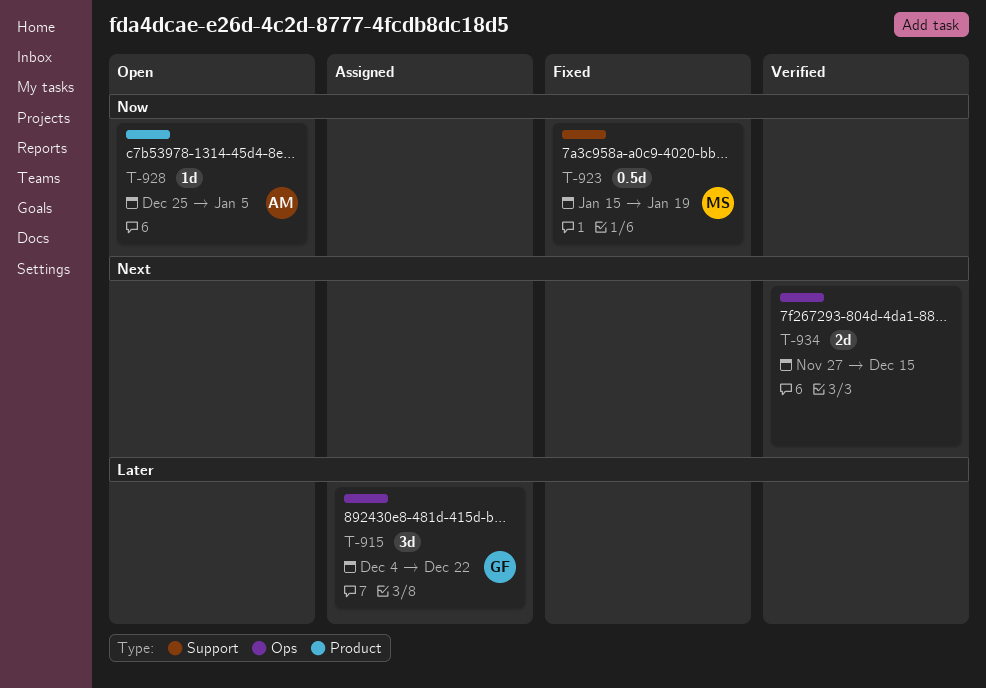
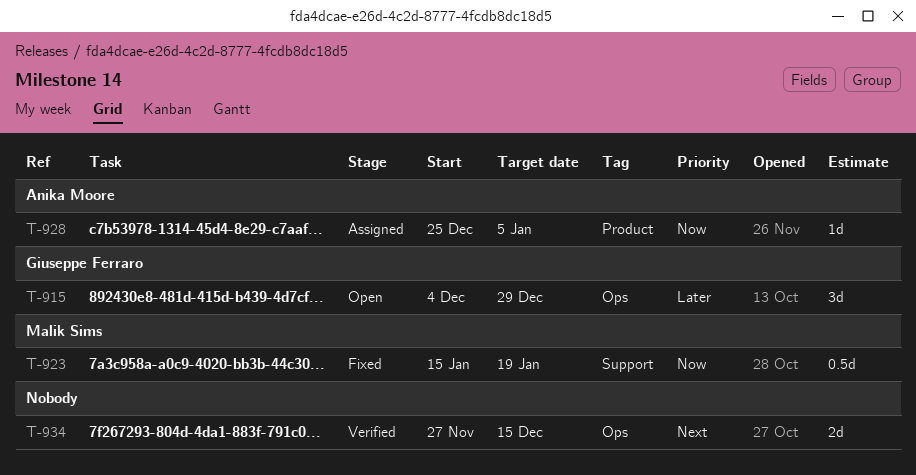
T-915, status: Assigned -> Open
T-915, due: Dec 22 -> Dec 29
T-928, status: Open -> Assigned

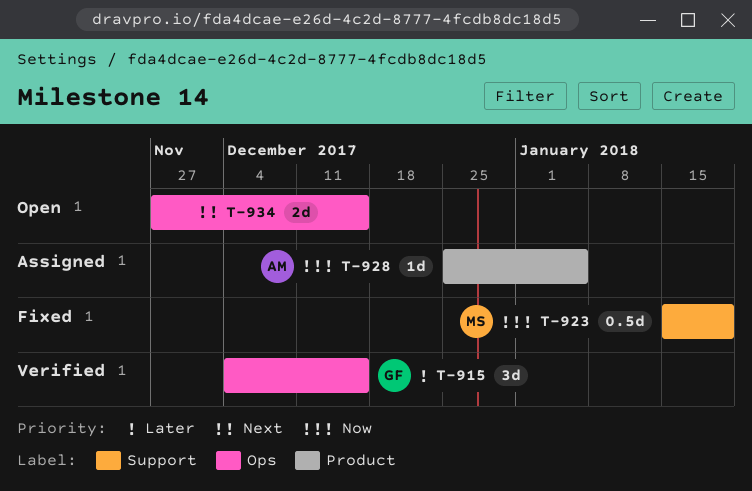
T-915, status: Open -> Verified
T-915, due: Dec 29 -> Dec 15
T-934, status: Verified -> Open

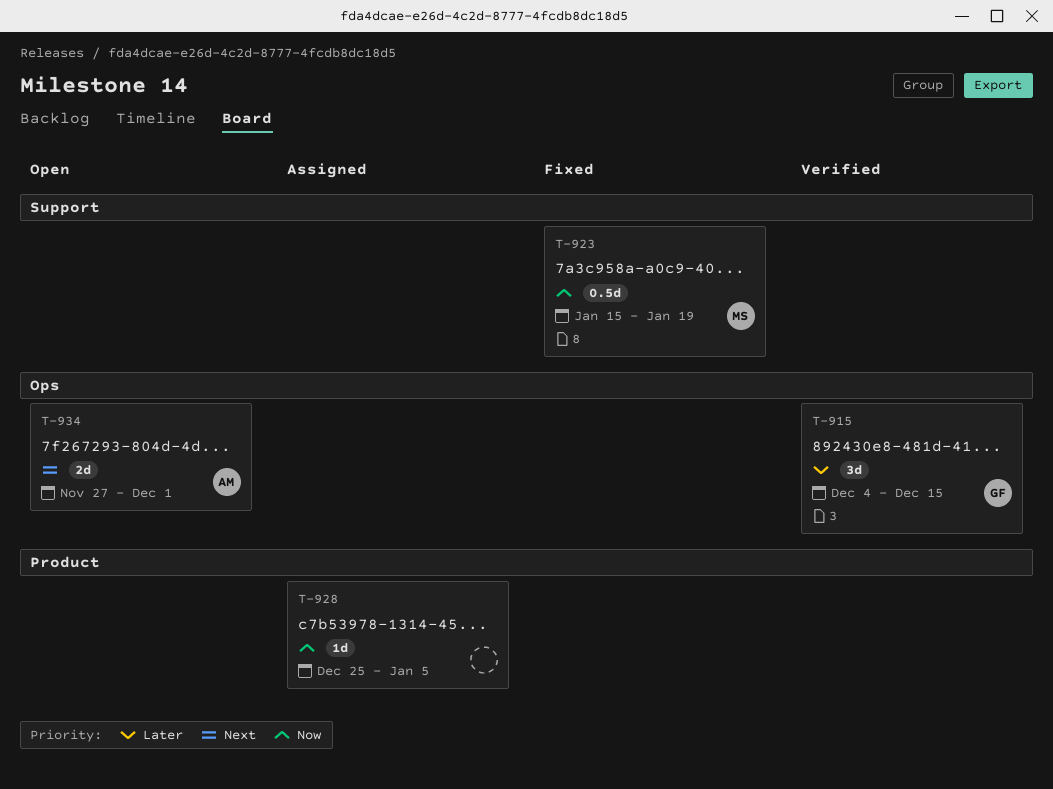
T-928, owner: AM -> none
T-934, owner: none -> AM
T-934, due: Dec 15 -> Dec 1

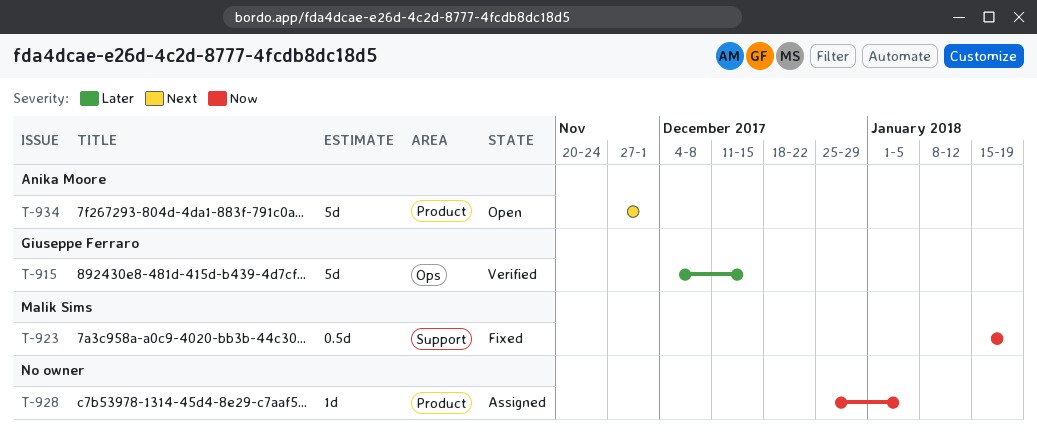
T-915, estimate: 3d -> 5d
T-934, label: Ops -> Product
T-934, estimate: 2d -> 5d

